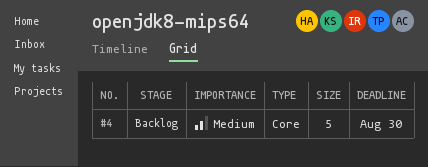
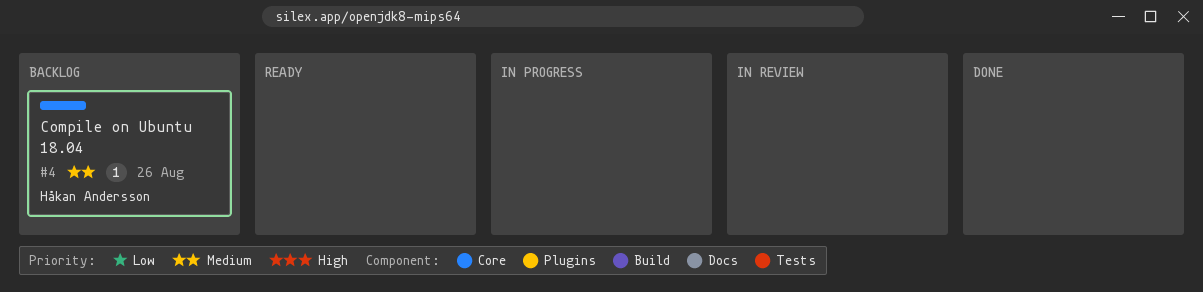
#4, estimate: 5 -> 1
#4, due: Aug 30 -> Aug 26

